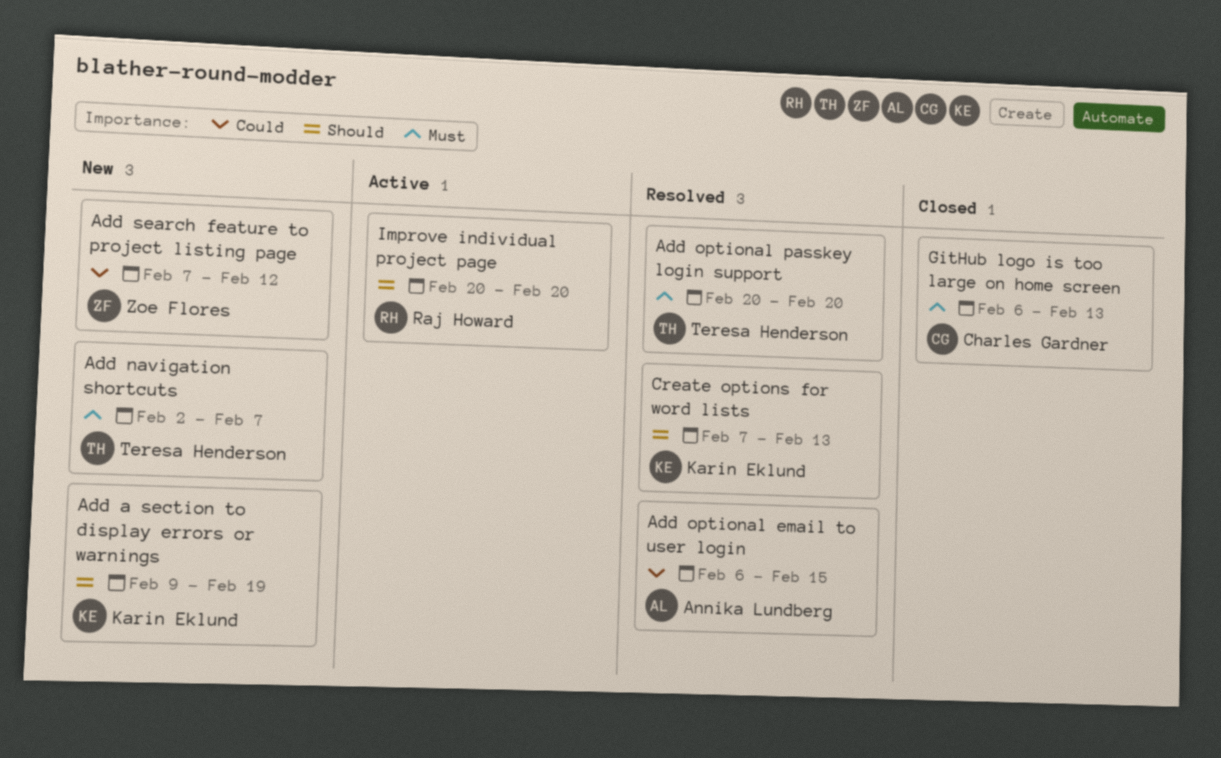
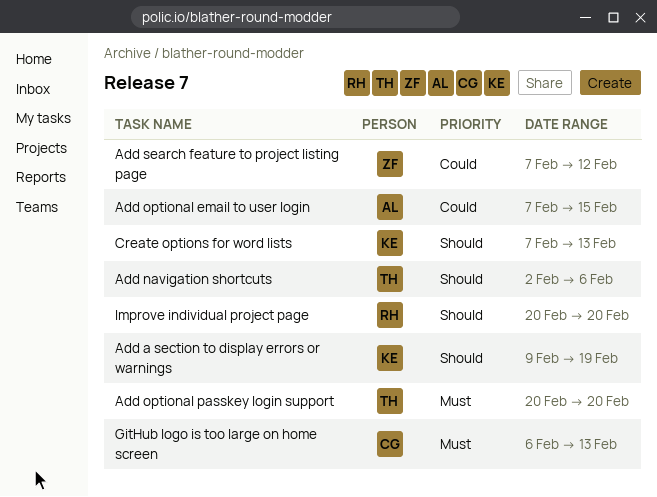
Add navigation shortcuts, priority: Must -> Should
Add navigation shortcuts, due: Feb 7 -> Feb 6
Add optional email to user login, start: Feb 6 -> Feb 7

